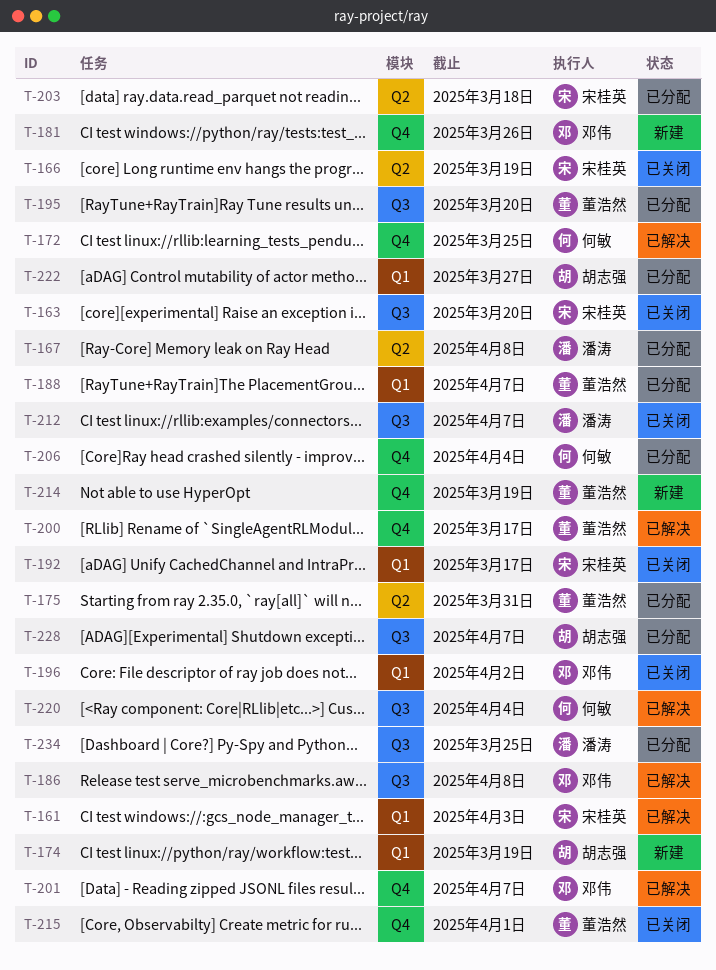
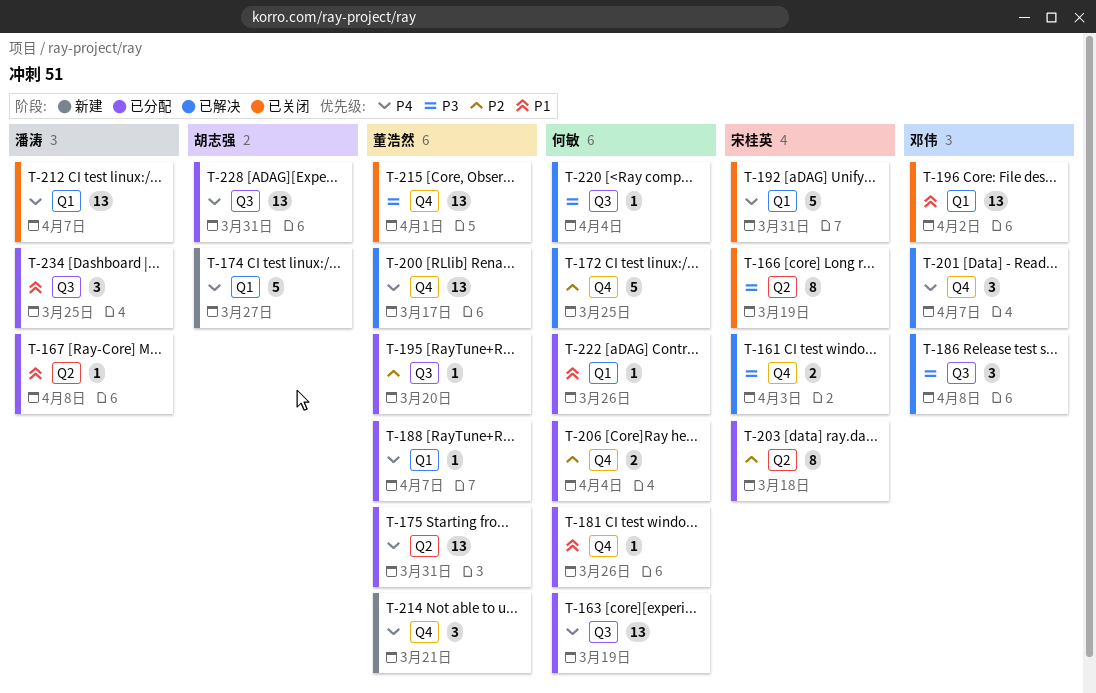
T-161, label: Q1 -> Q4
T-163, status: 已关闭 -> 已分配
T-163, owner: 宋桂英 -> 何敏
T-163, due: Mar 20 -> Mar 19
T-174, due: Mar 19 -> Mar 27
T-181, status: 新建 -> 已分配
T-181, owner: 邓伟 -> 何敏
T-192, due: Mar 17 -> Mar 31
T-212, label: Q3 -> Q1
T-214, due: Mar 19 -> Mar 21
T-222, owner: 胡志强 -> 何敏
T-222, due: Mar 27 -> Mar 26
T-228, due: Apr 7 -> Mar 31

